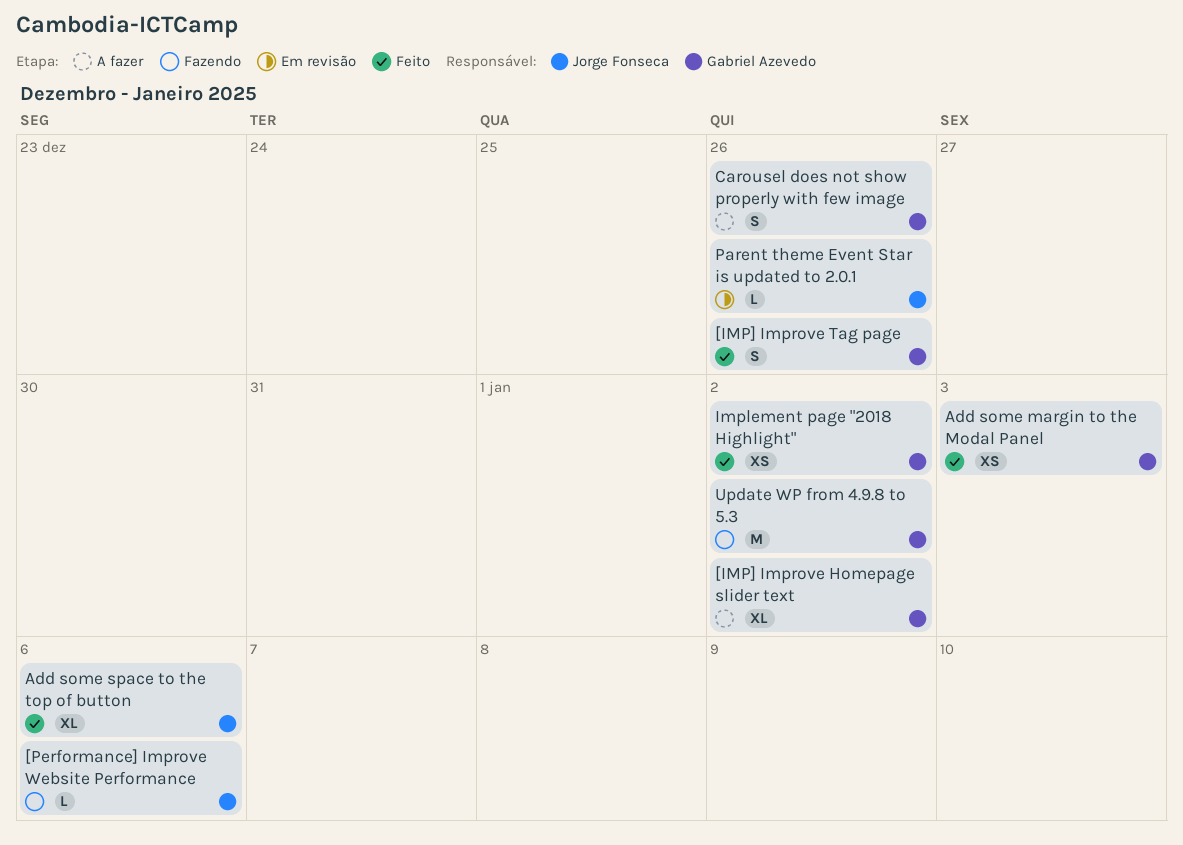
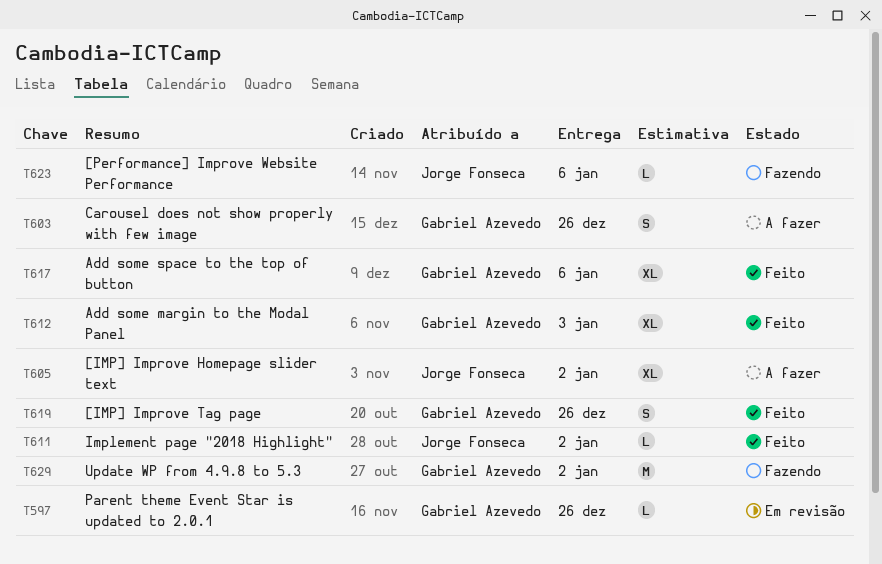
[IMP] Improve Homepage slider text, owner: Gabriel Azevedo -> Jorge Fonseca
Add some margin to the Modal Panel, estimate: XS -> XL
Add some space to the top of button, owner: Jorge Fonseca -> Gabriel Azevedo
Implement page "2018 Highlight", owner: Gabriel Azevedo -> Jorge Fonseca
Implement page "2018 Highlight", estimate: XS -> L
Parent theme Event Star is updated to 2.0.1, owner: Jorge Fonseca -> Gabriel Azevedo

